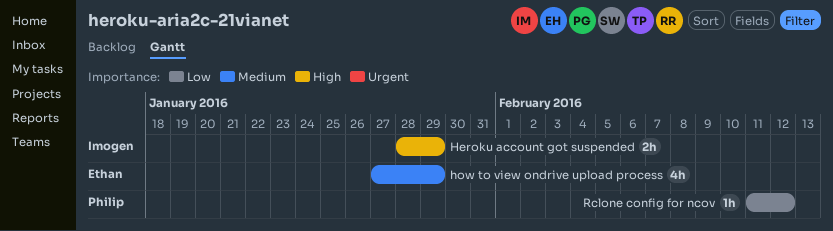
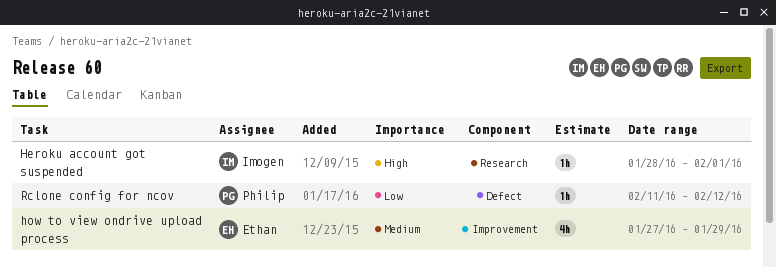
Heroku account got suspended, estimate: 2h -> 1h
Heroku account got suspended, due: Jan 29 -> Feb 1

